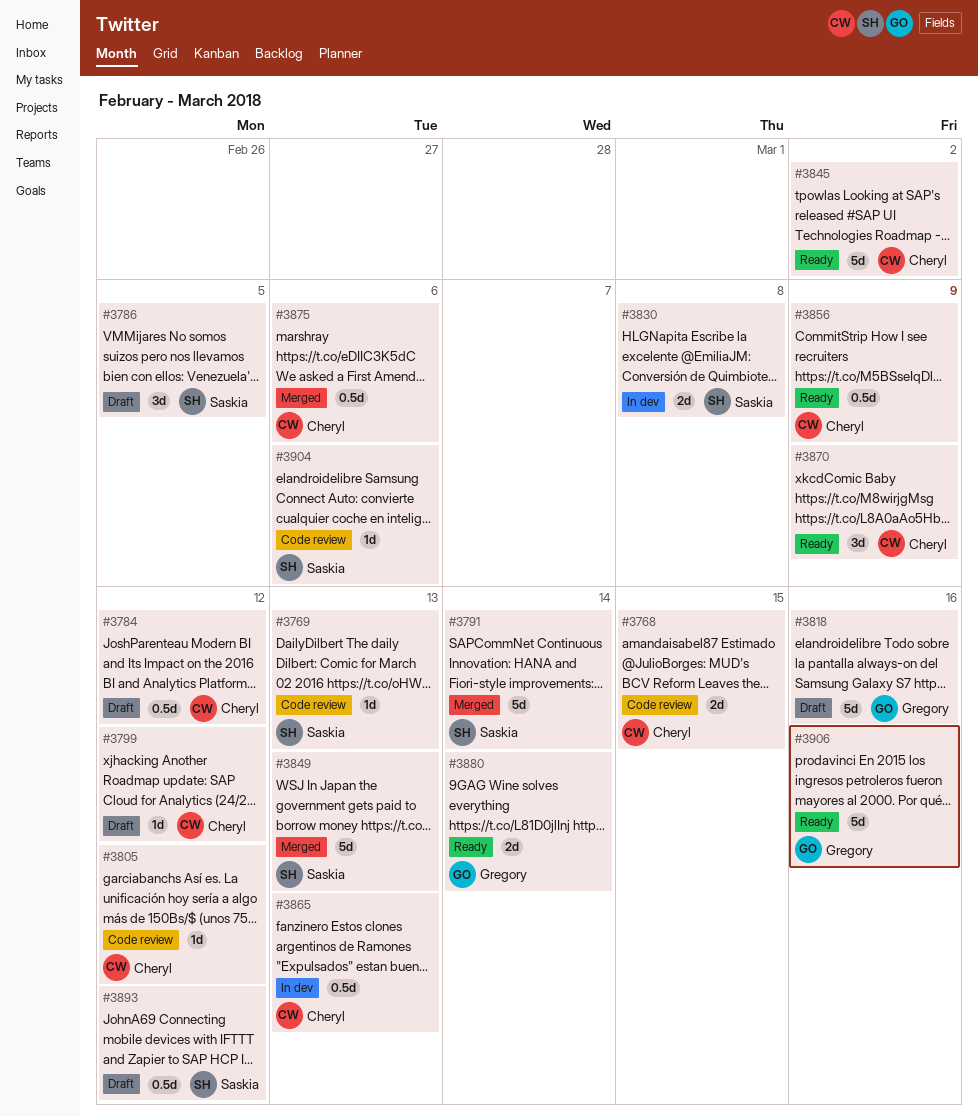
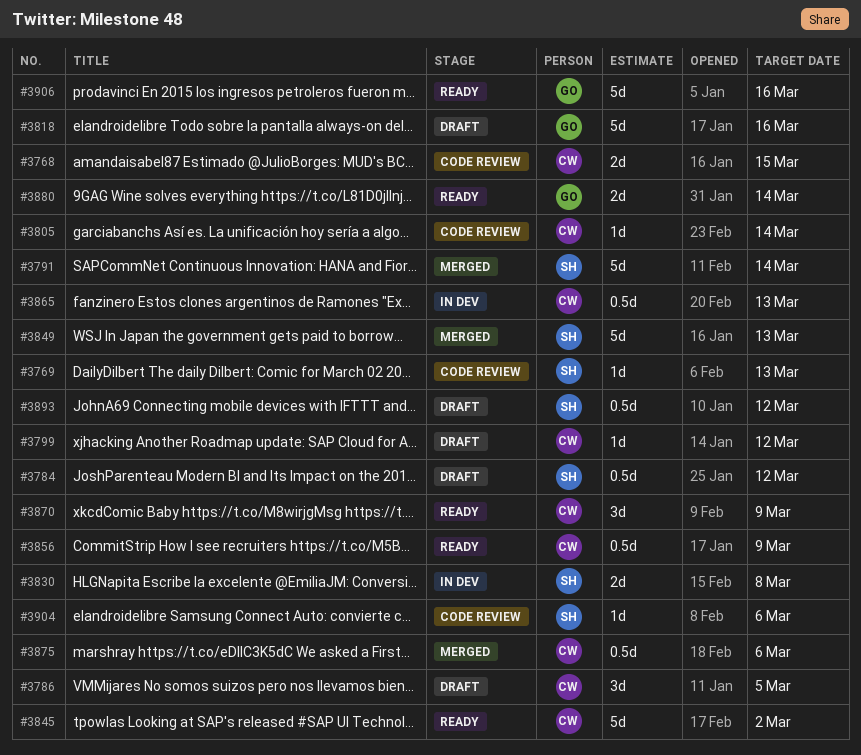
#3784, owner: Cheryl -> Saskia
#3786, owner: Saskia -> Cheryl
#3805, due: Mar 12 -> Mar 14

